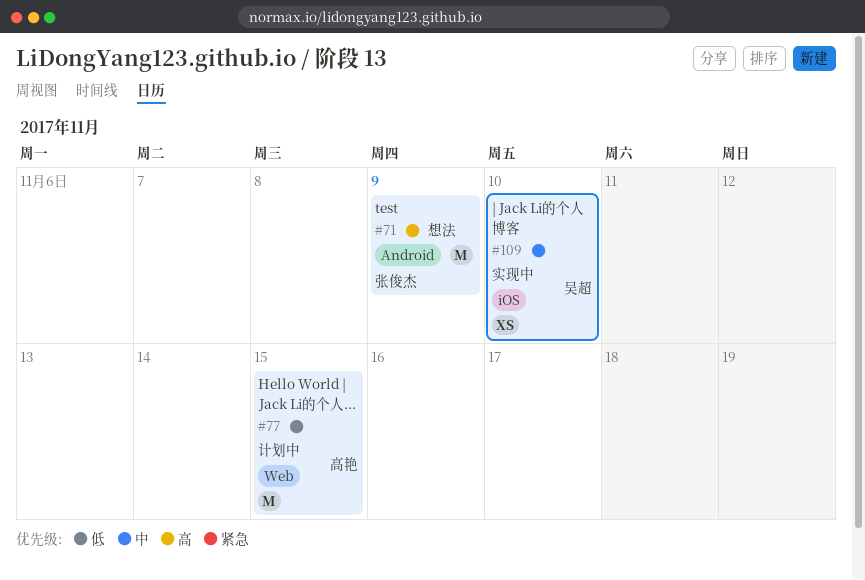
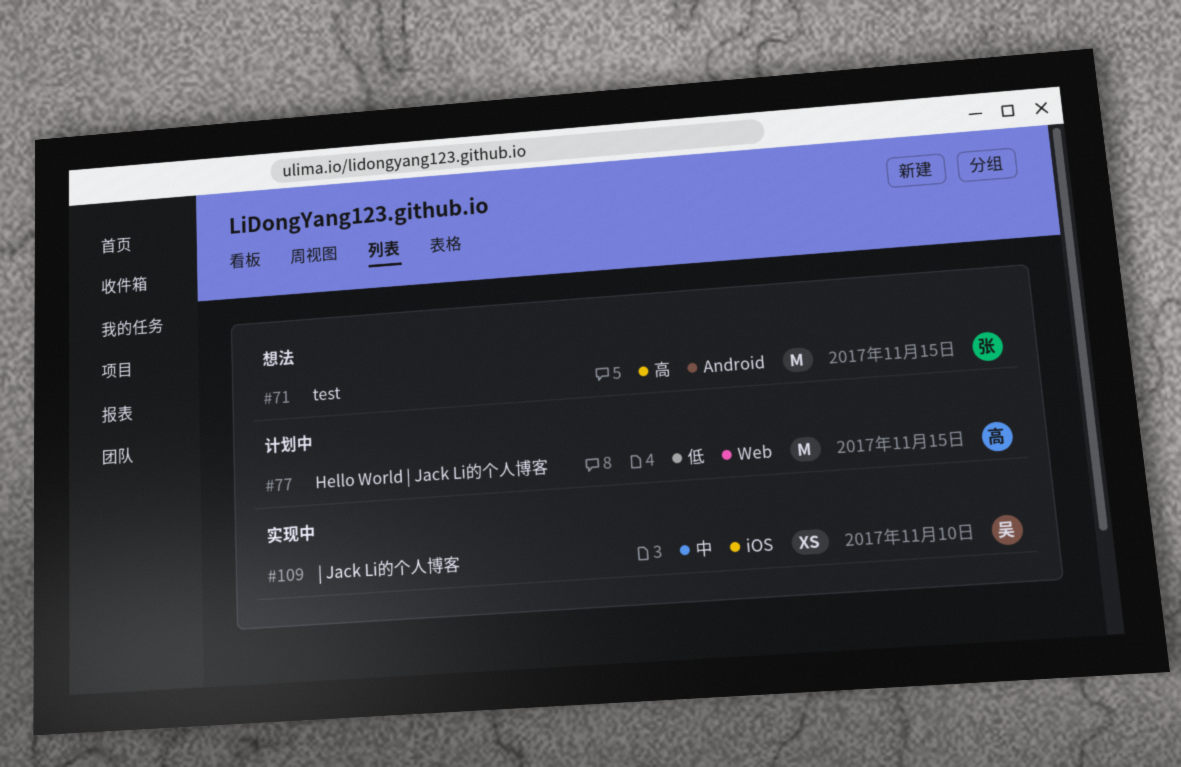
#71, due: Nov 9 -> Nov 15

